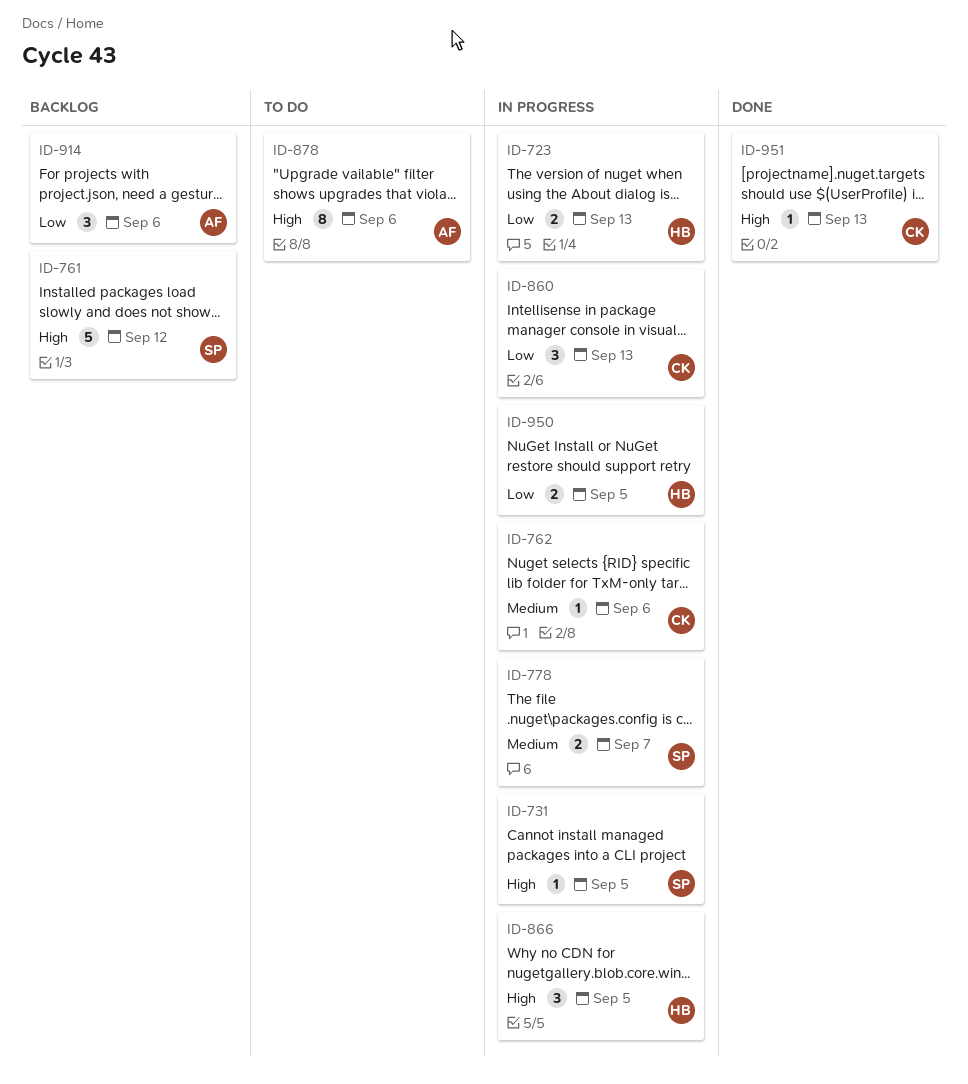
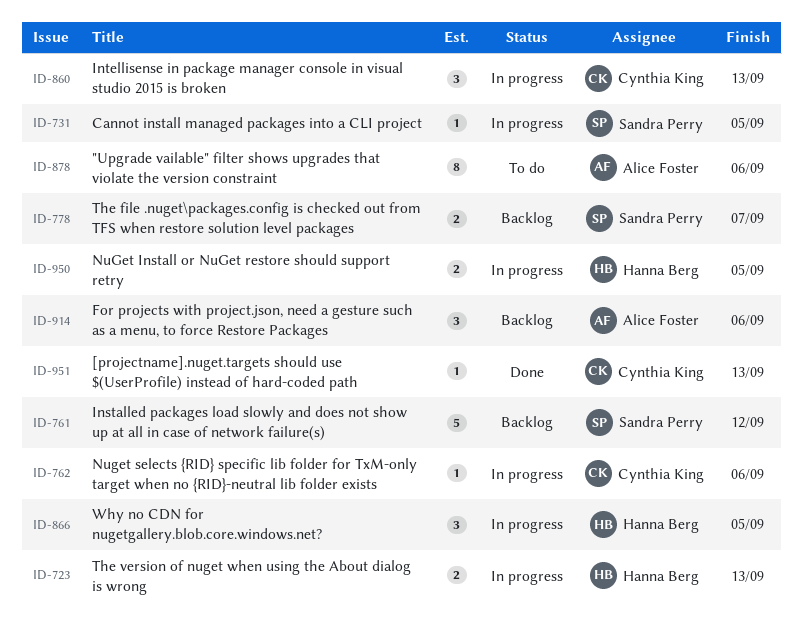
ID-778, status: In progress -> Backlog

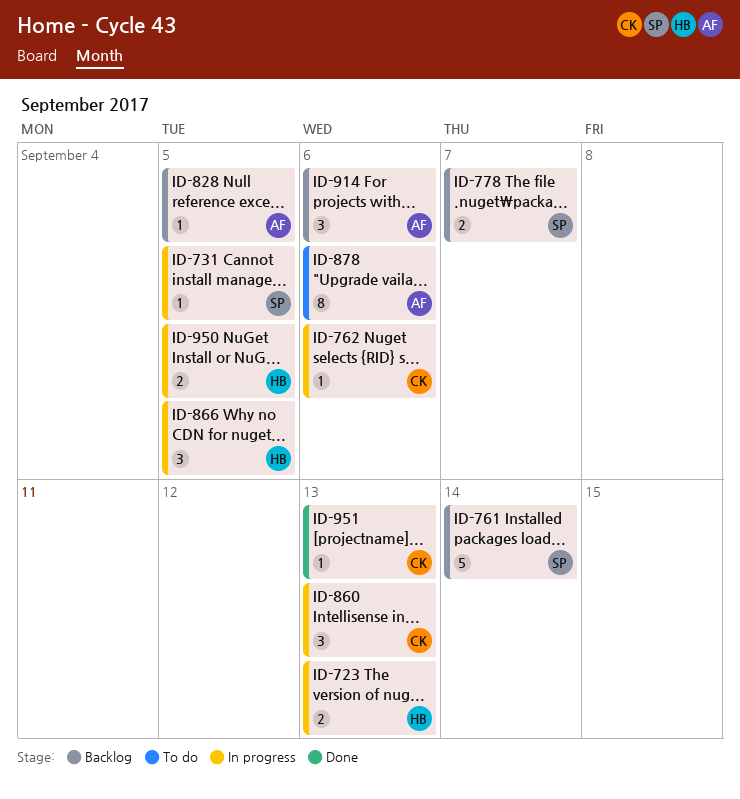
ID-761, due: Sep 12 -> Sep 14
ID-828: none -> present

